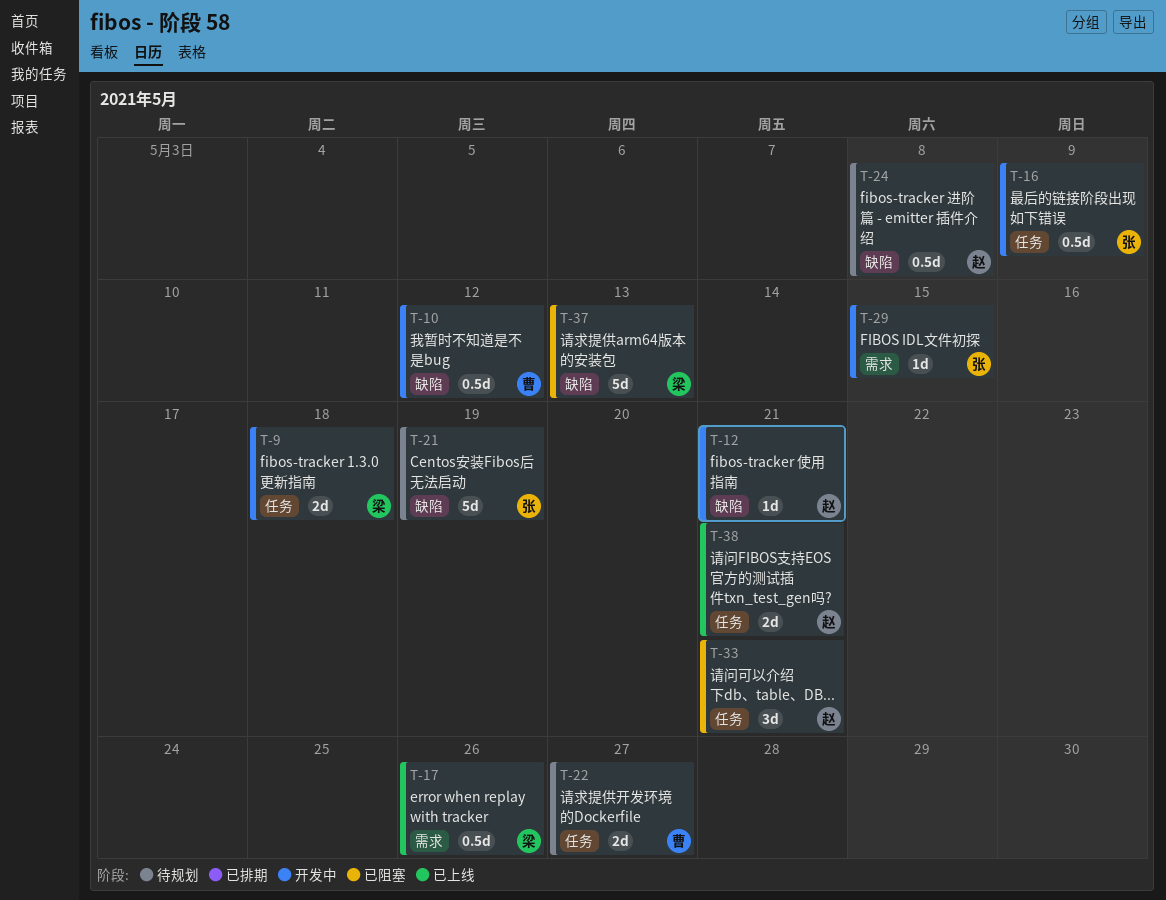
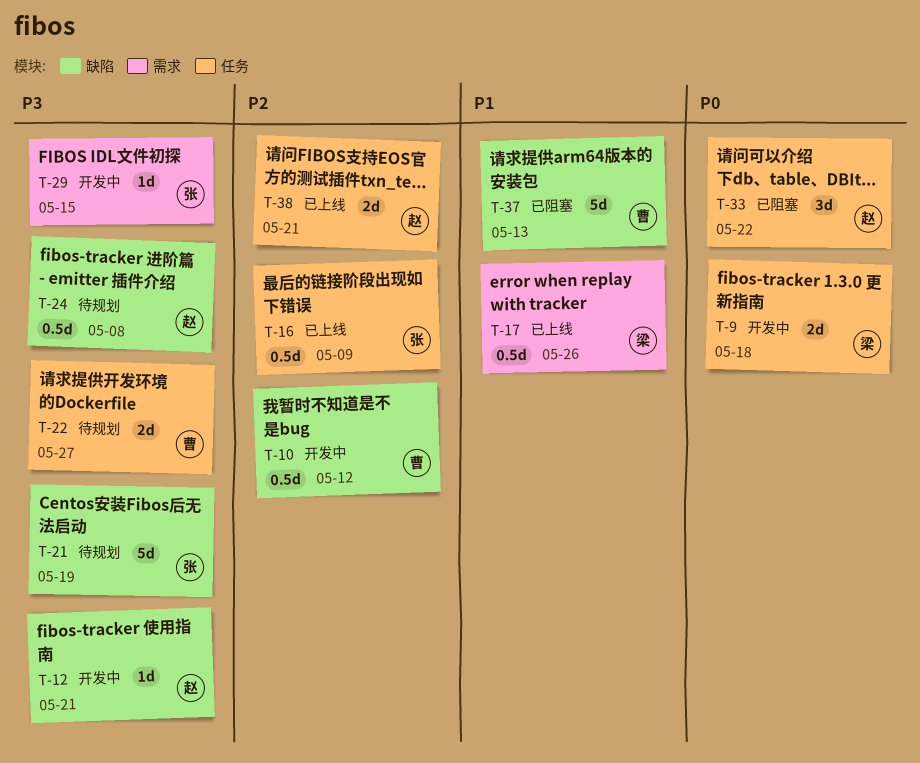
T-16, status: 开发中 -> 已上线
T-33, due: May 21 -> May 22
T-37, owner: 梁 -> 曹

